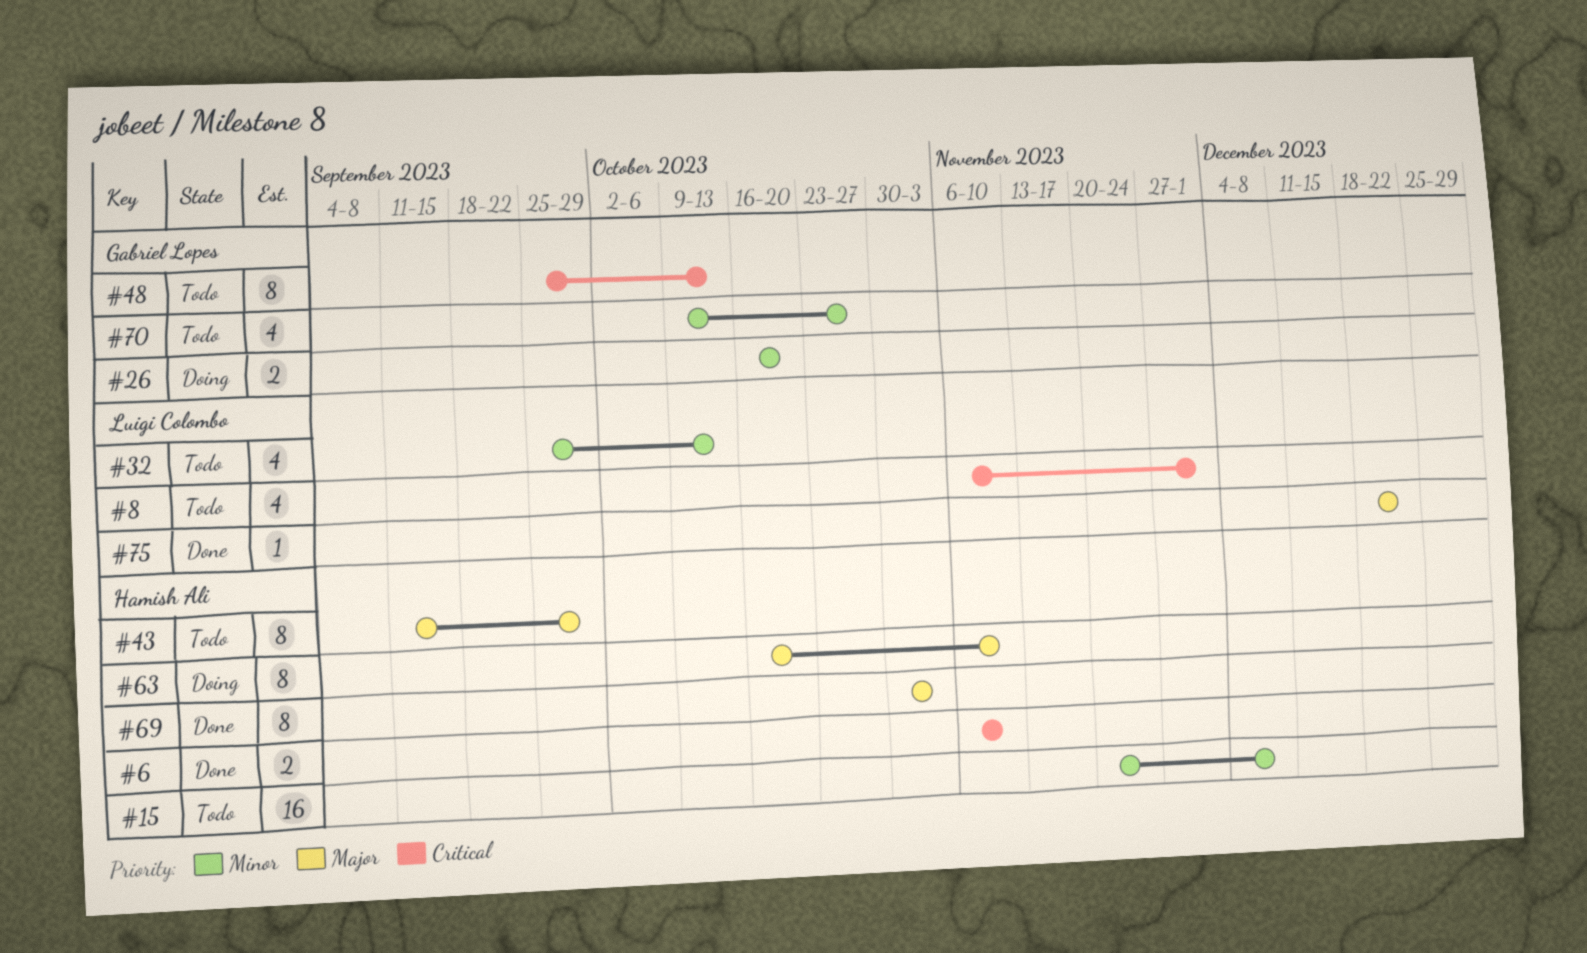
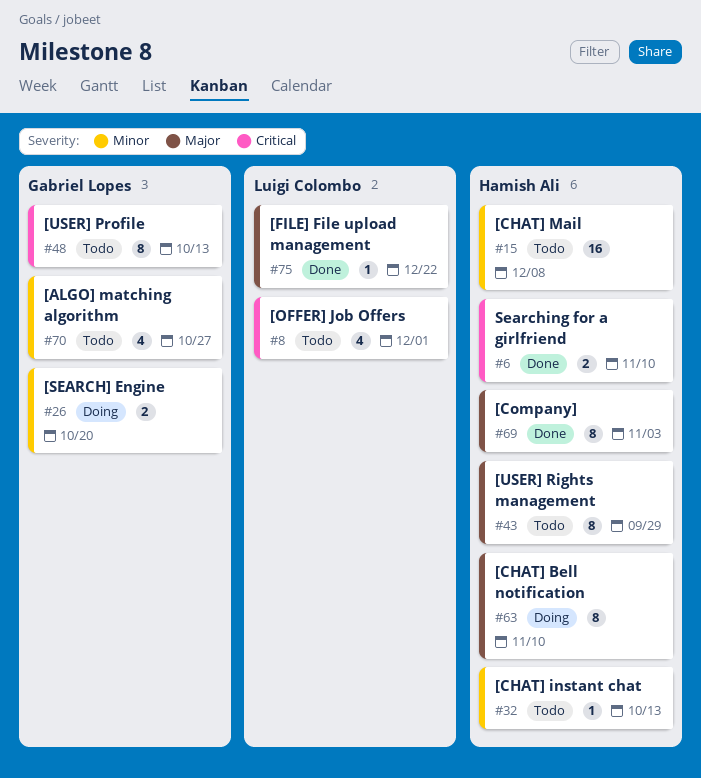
#32, owner: Luigi Colombo -> Hamish Ali
#32, estimate: 4 -> 1

